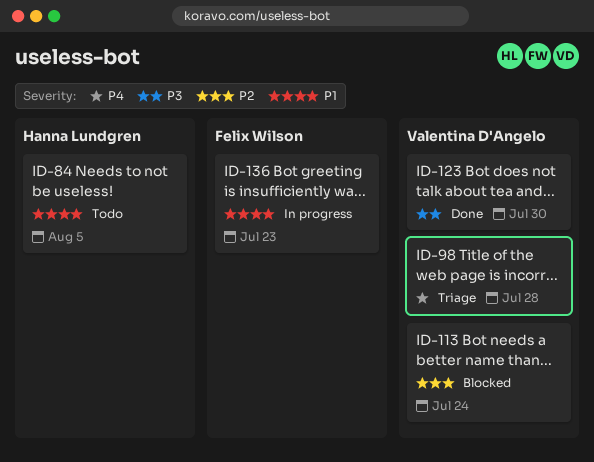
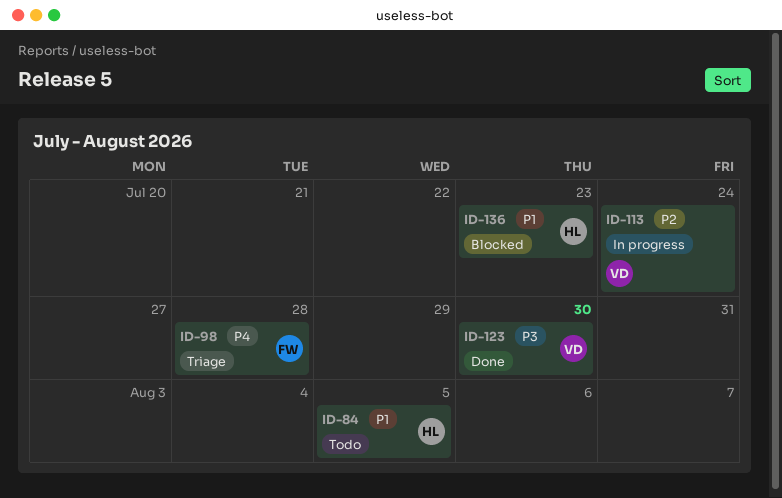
ID-98, owner: Valentina D'Angelo -> Felix Wilson
ID-113, status: Blocked -> In progress
ID-136, status: In progress -> Blocked
ID-136, owner: Felix Wilson -> Hanna Lundgren

